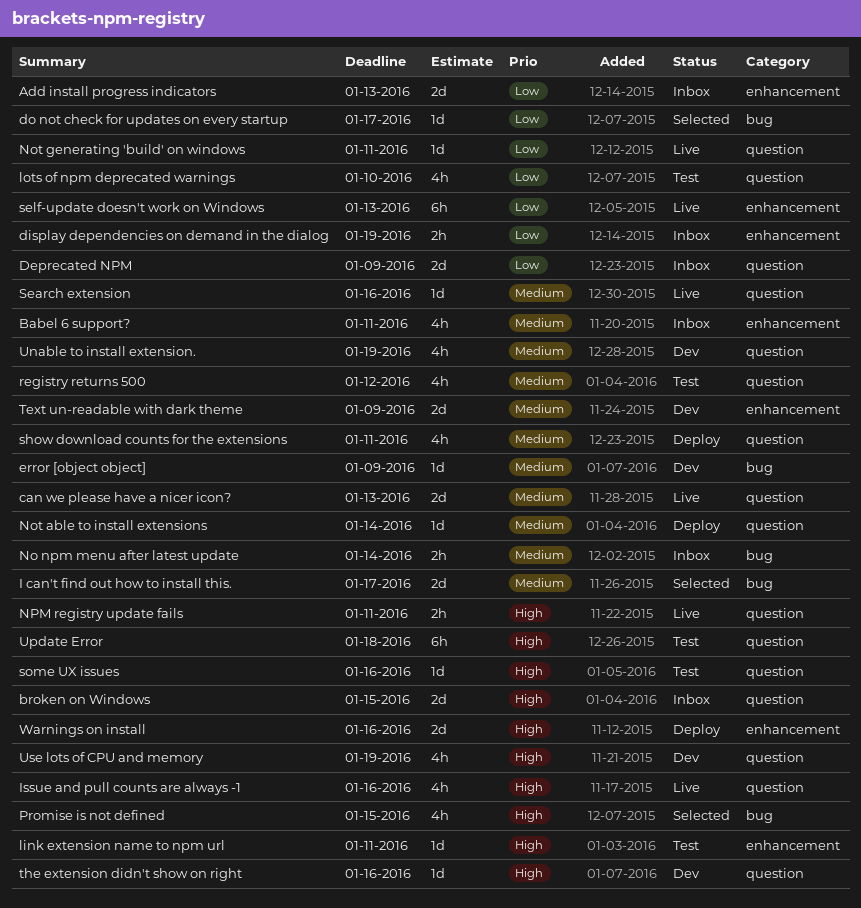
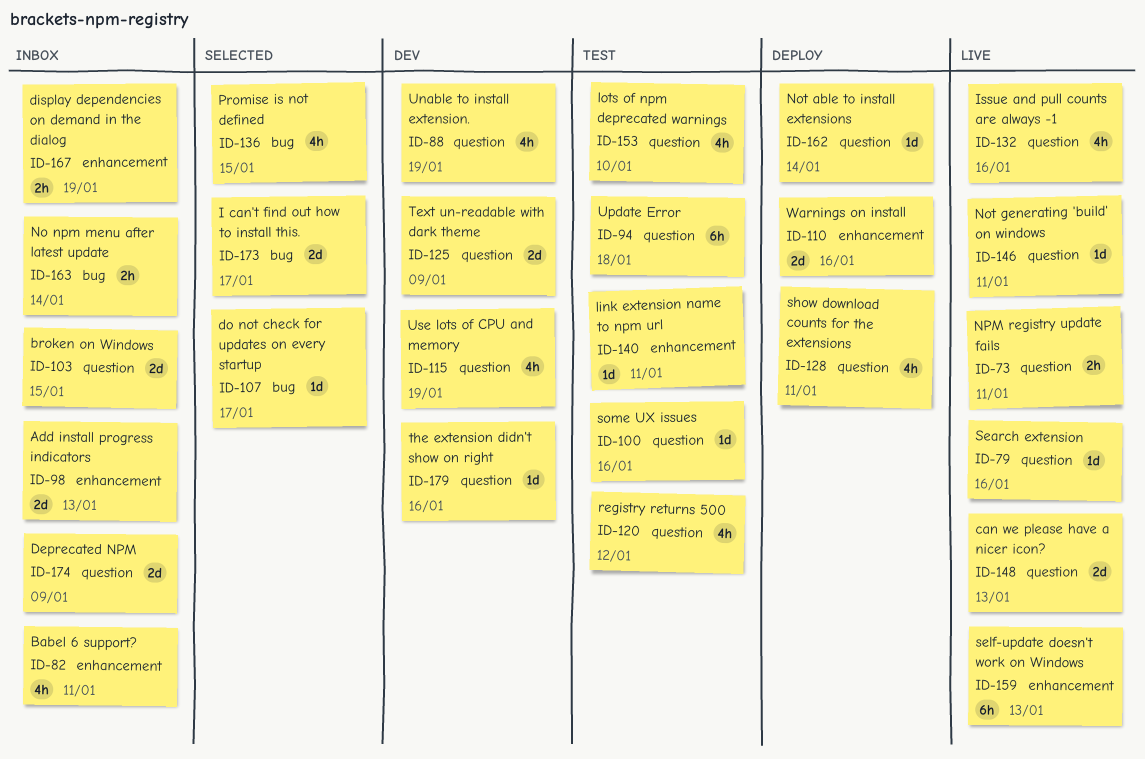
error [object object]: present -> none
Text un-readable with dark theme, label: enhancement -> question

